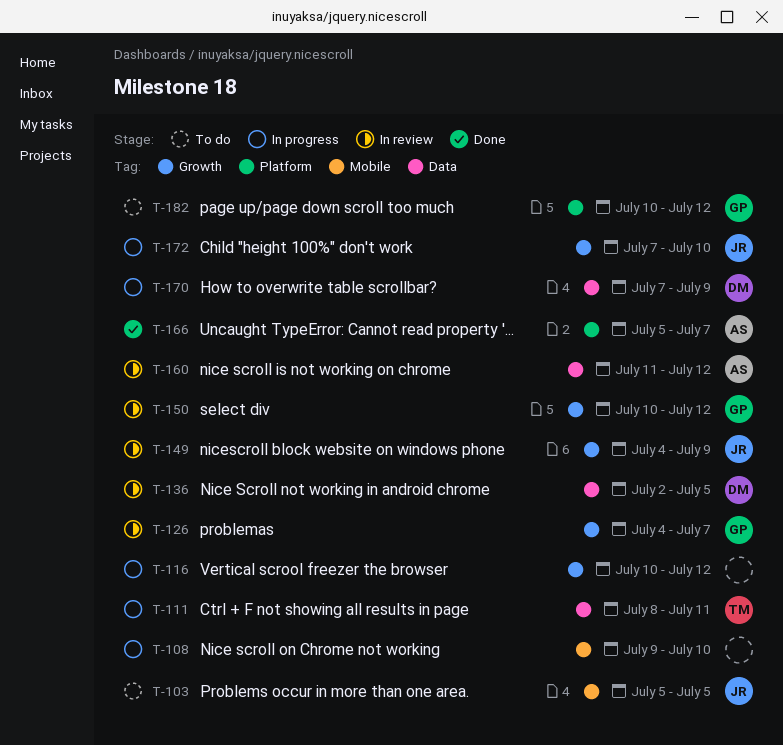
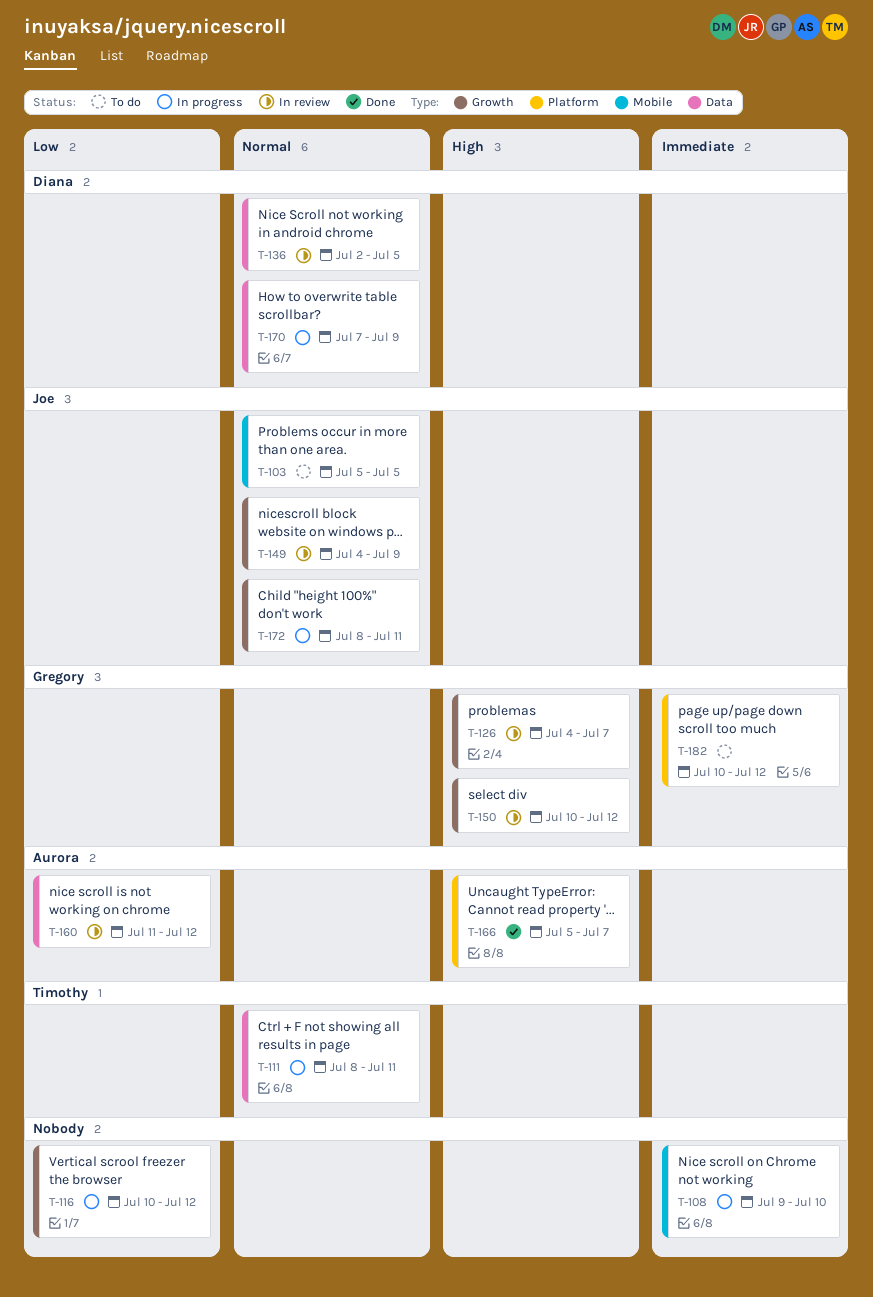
T-172, start: Jul 7 -> Jul 8
T-172, due: Jul 10 -> Jul 11

